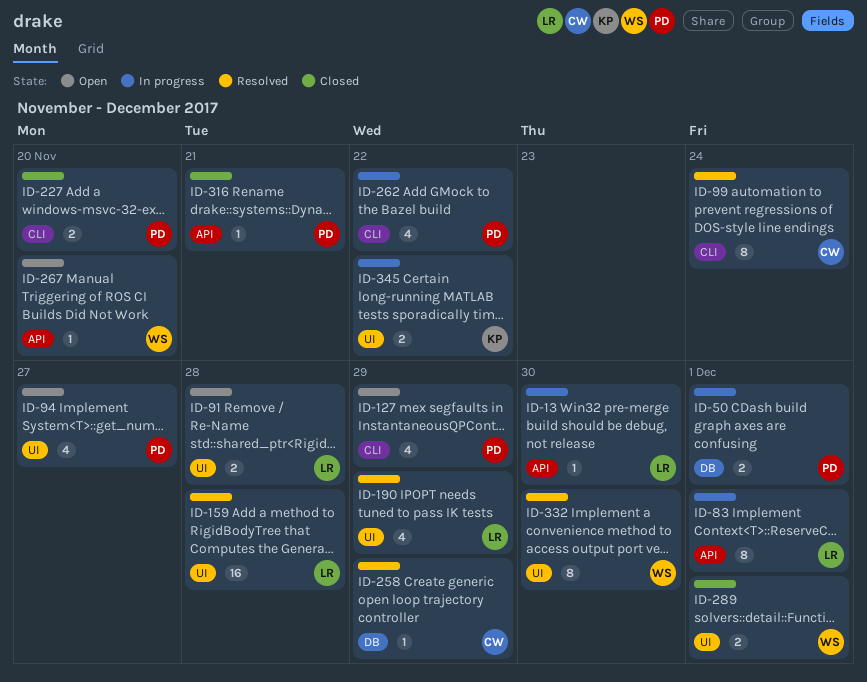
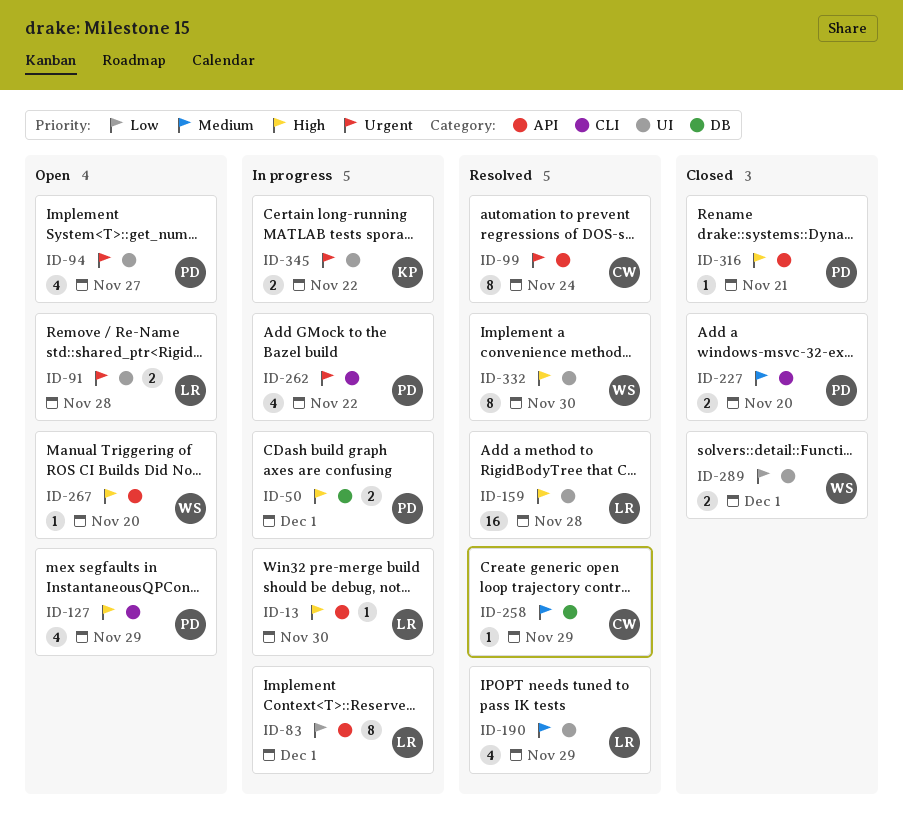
ID-99, label: CLI -> API

